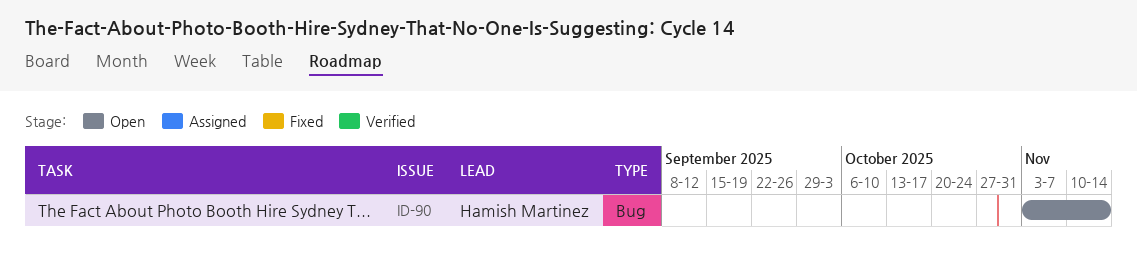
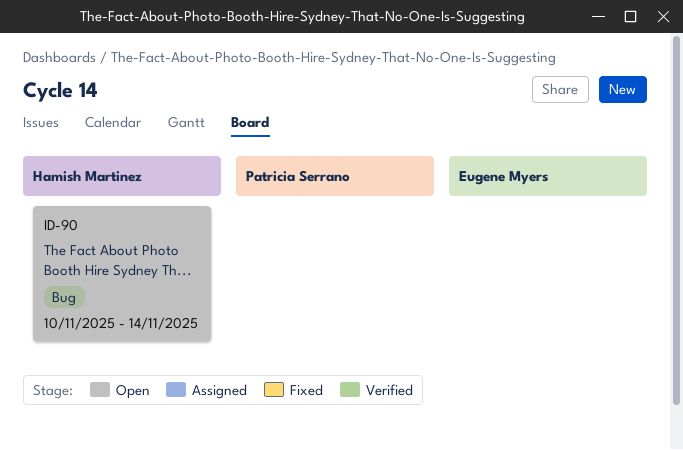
ID-90, start: Nov 3 -> Nov 10

